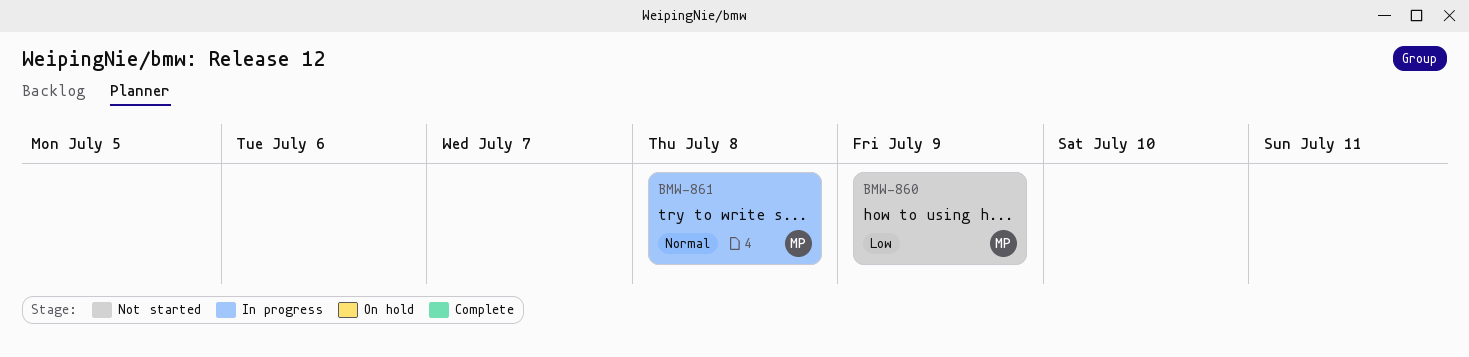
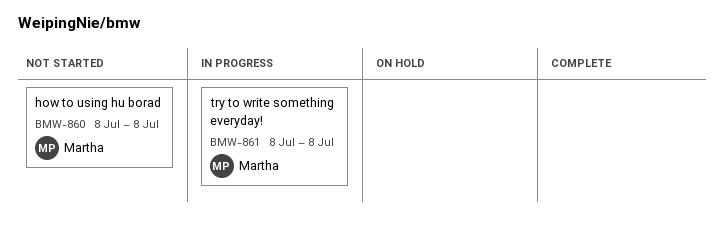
BMW-860, due: Jul 9 -> Jul 8

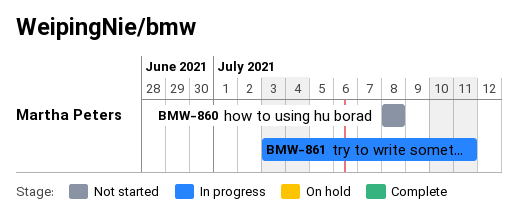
BMW-861, start: Jul 8 -> Jul 3
BMW-861, due: Jul 8 -> Jul 11

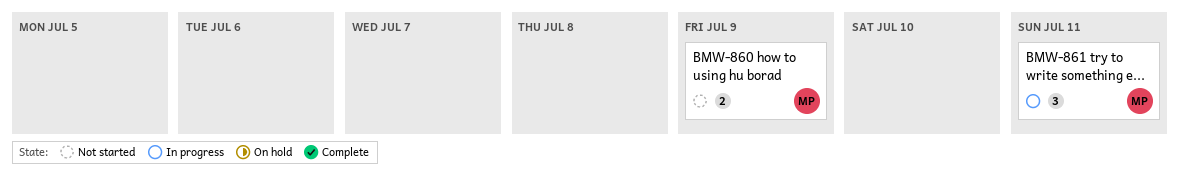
BMW-860, due: Jul 8 -> Jul 9

